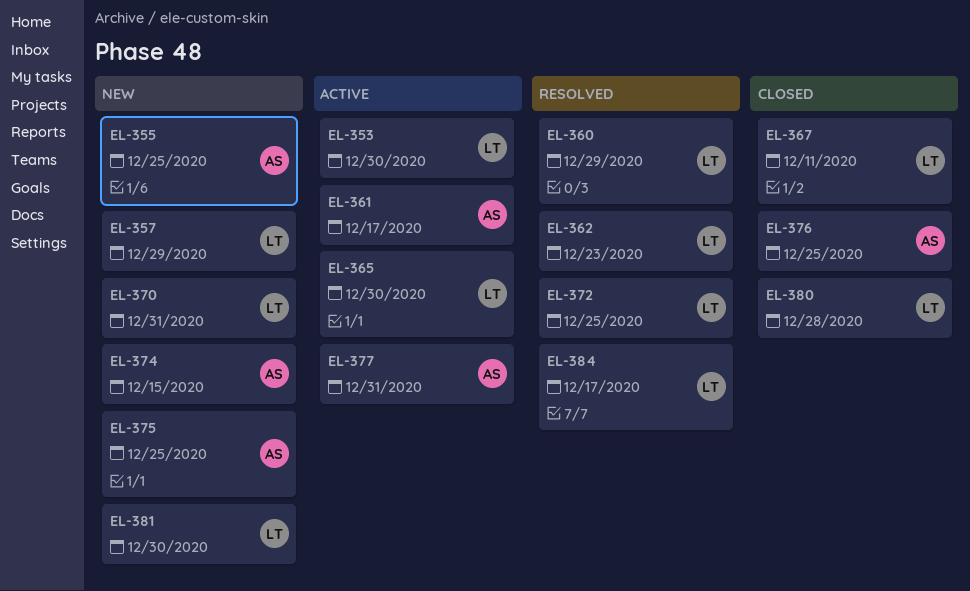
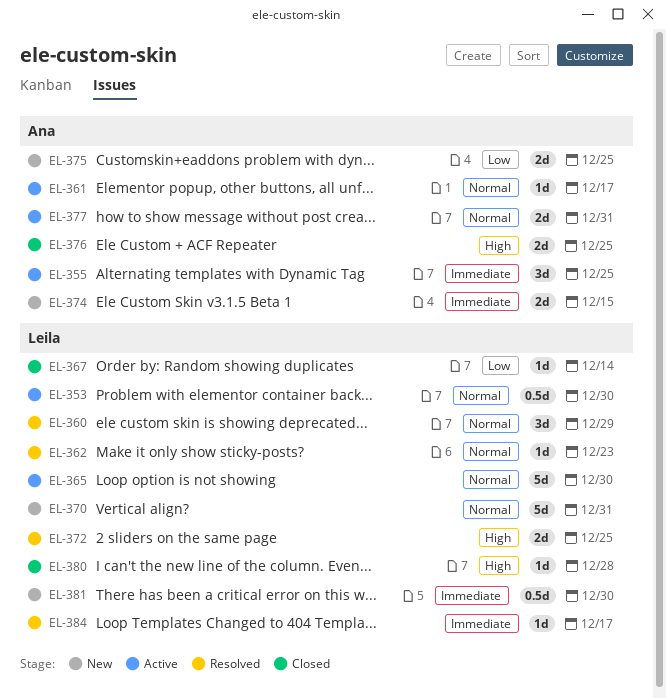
EL-355, status: New -> Active
EL-357: present -> none
EL-367, due: Dec 11 -> Dec 14

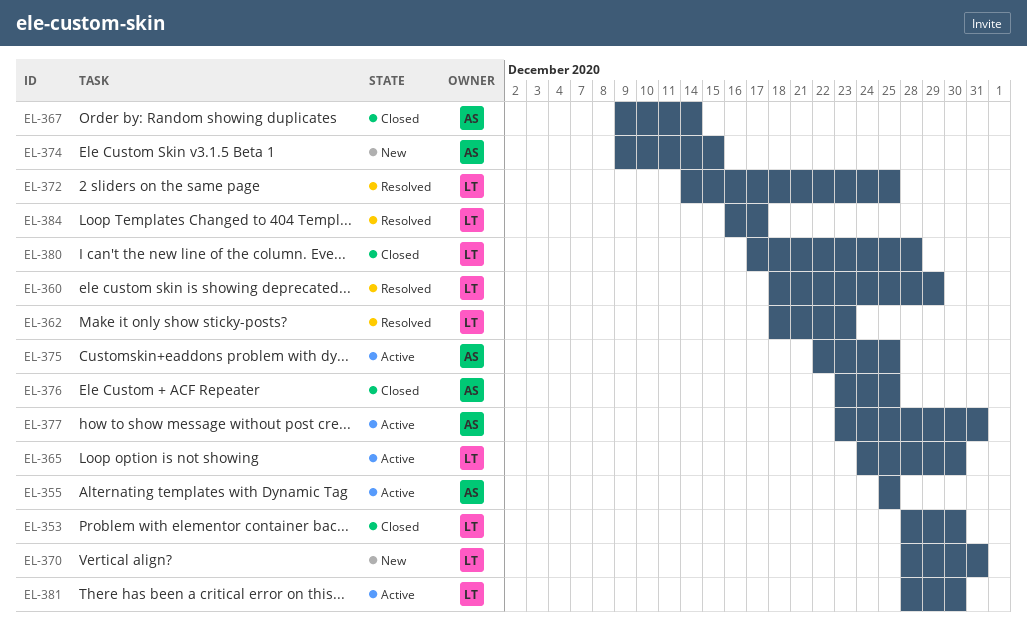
EL-353, status: Active -> Closed
EL-361: present -> none
EL-367, owner: Leila -> Ana
EL-375, status: New -> Active
EL-381, status: New -> Active

